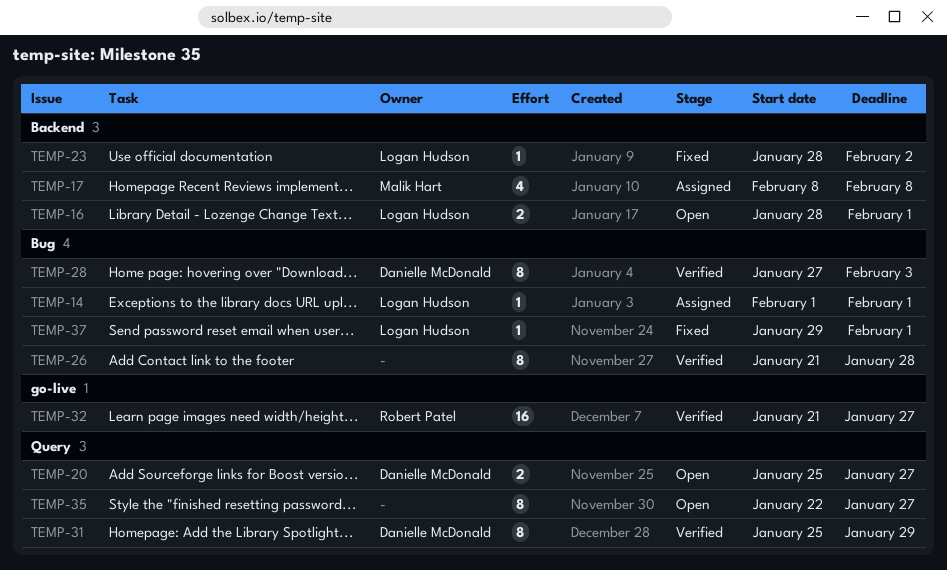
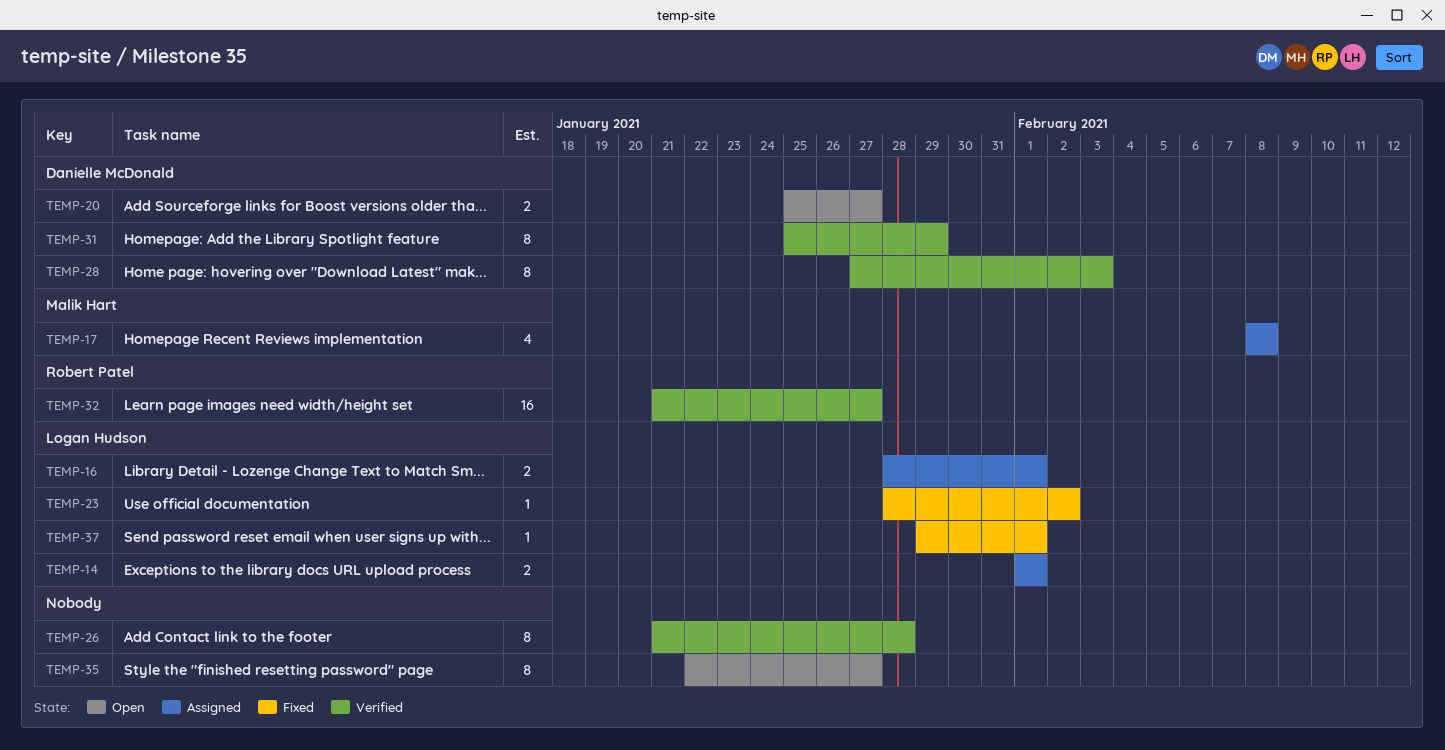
TEMP-14, estimate: 1 -> 2
TEMP-16, status: Open -> Assigned

